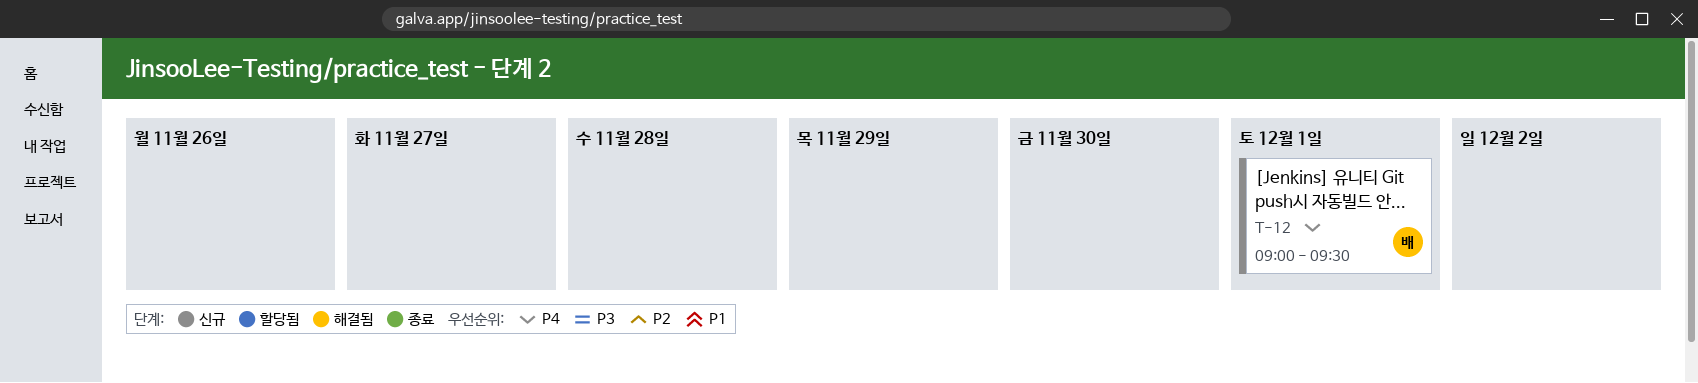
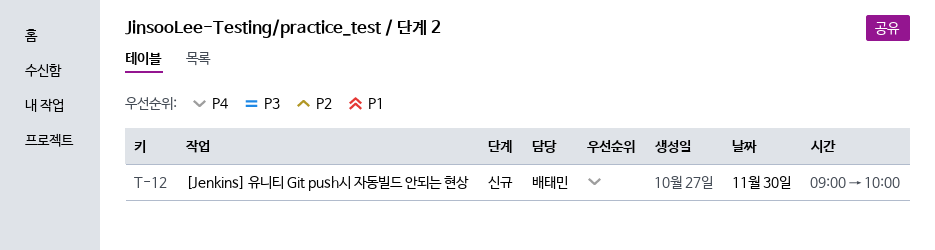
T-12, day: Dec 1 -> Nov 30
T-12, ends: 09:30 -> 10:00

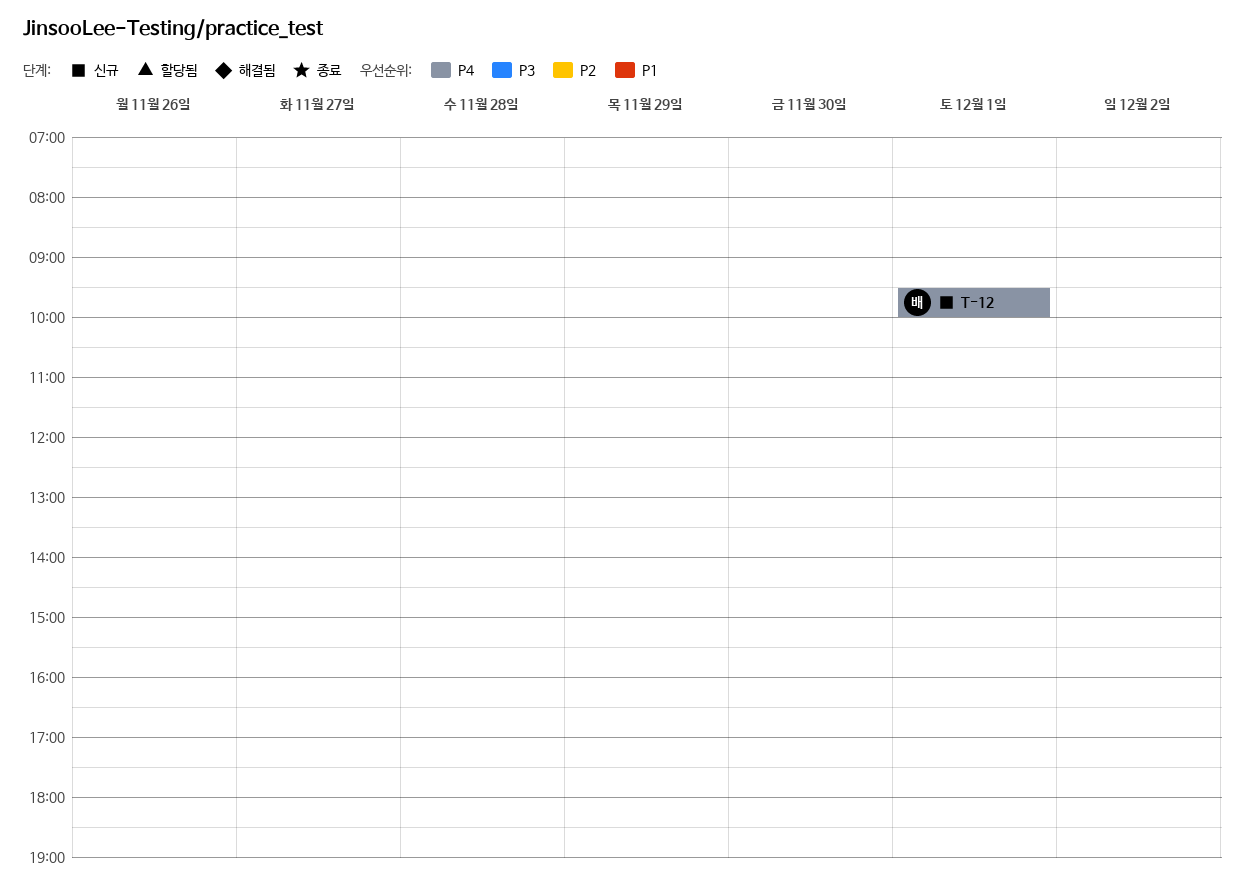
T-12, day: Nov 30 -> Dec 1
T-12, begins: 09:00 -> 09:30

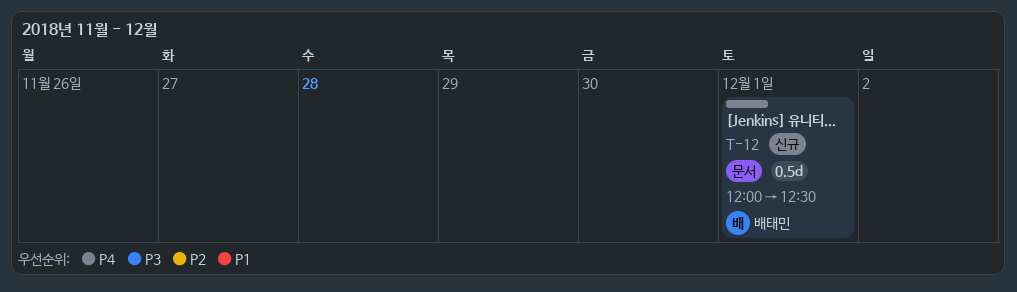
T-12, begins: 09:30 -> 12:00
T-12, ends: 10:00 -> 12:30

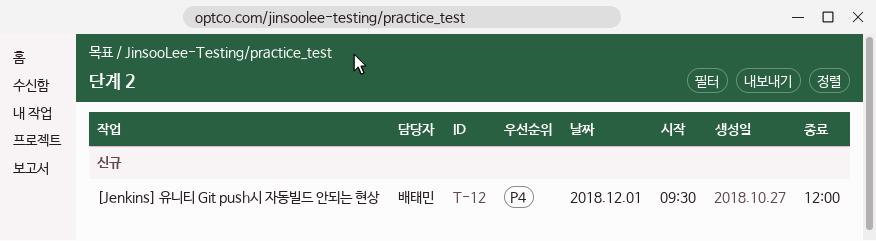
T-12, begins: 12:00 -> 09:30
T-12, ends: 12:30 -> 12:00

